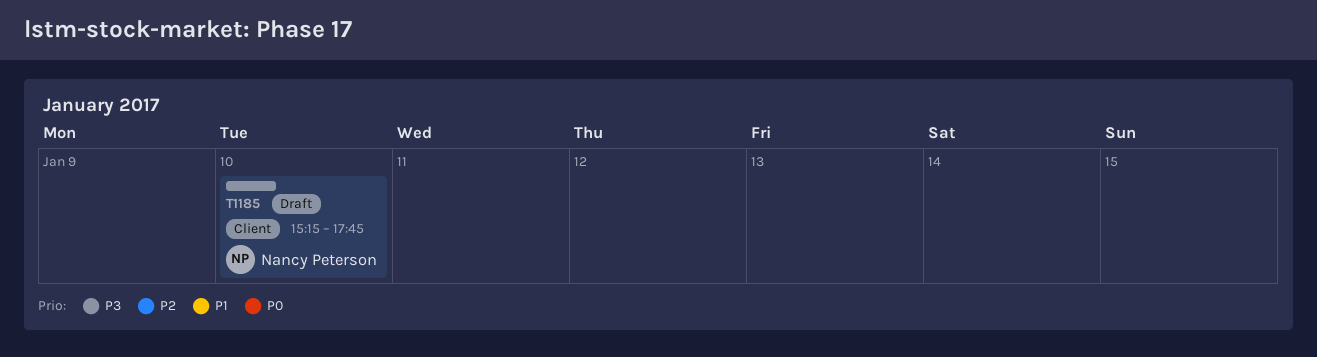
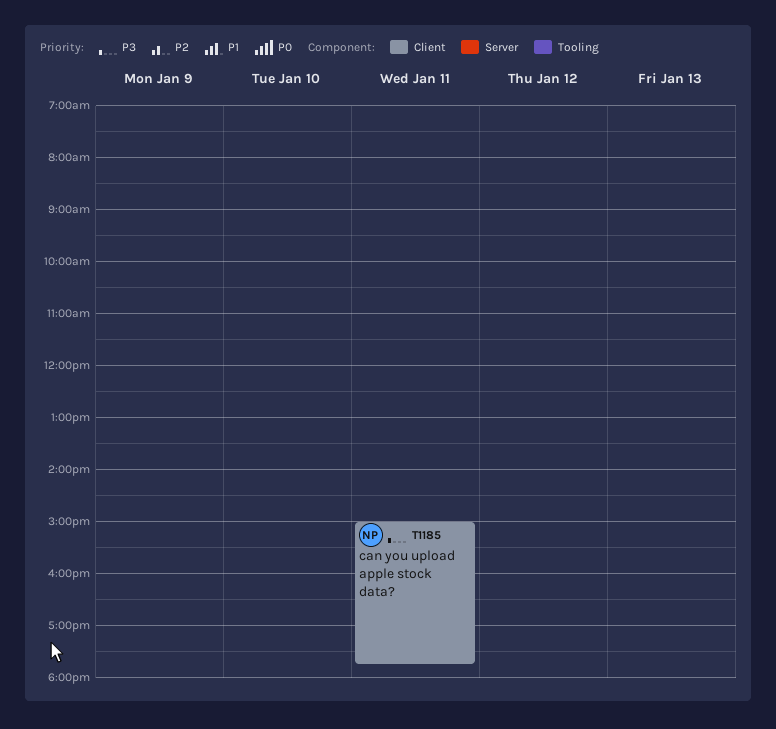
T1185, day: Jan 10 -> Jan 11
T1185, begins: 15:15 -> 15:00

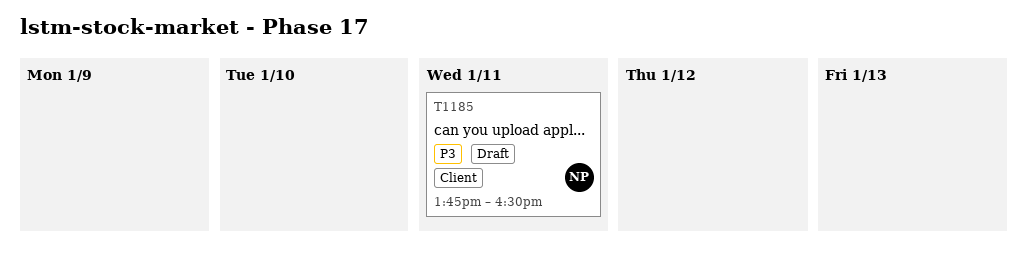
T1185, begins: 15:00 -> 13:45
T1185, ends: 17:45 -> 16:30

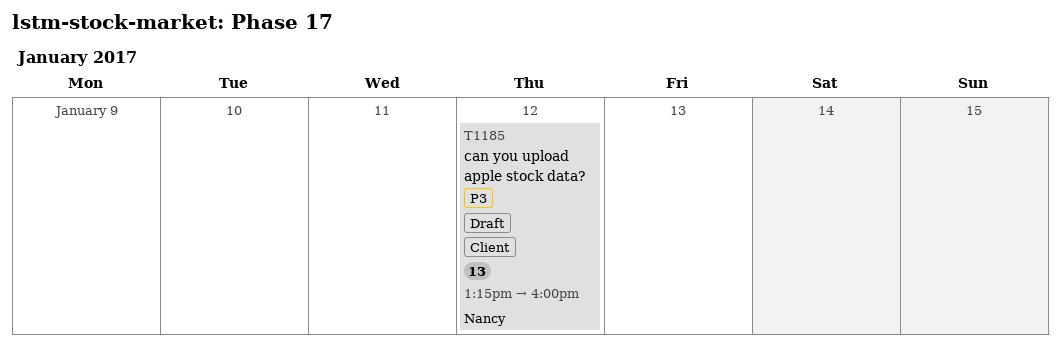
T1185, day: Jan 11 -> Jan 12
T1185, begins: 13:45 -> 13:15
T1185, ends: 16:30 -> 16:00

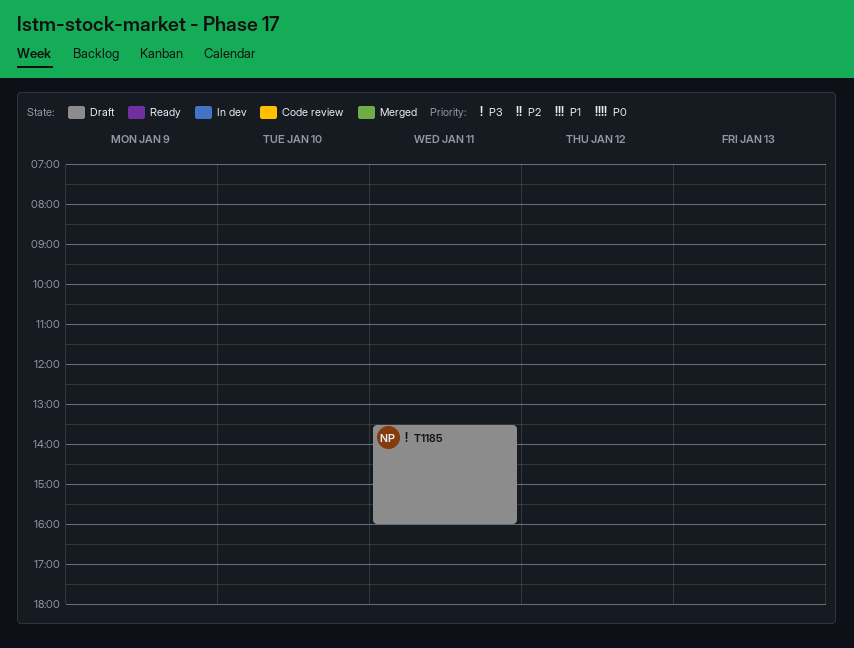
T1185, day: Jan 12 -> Jan 11
T1185, begins: 13:15 -> 13:30

